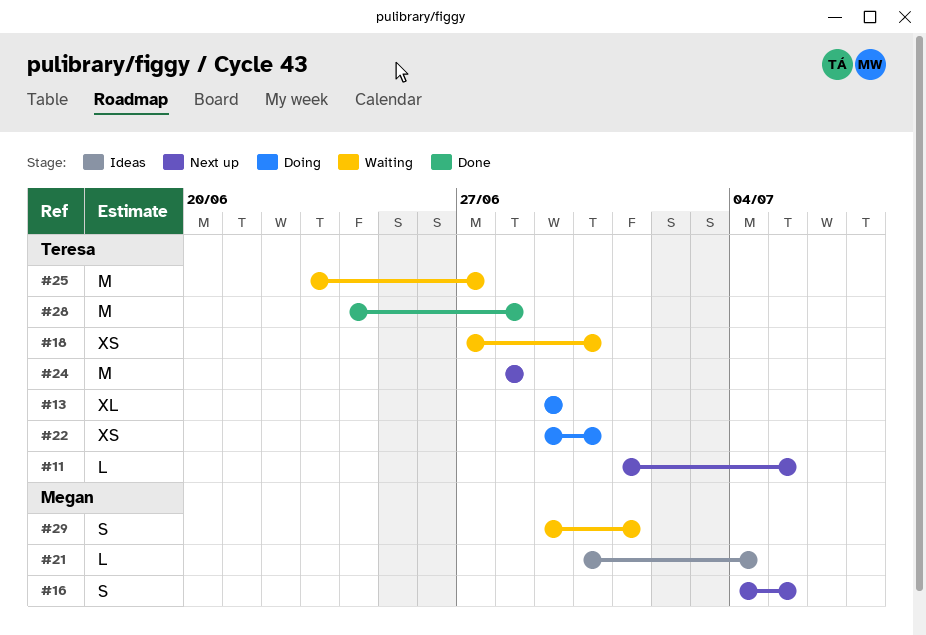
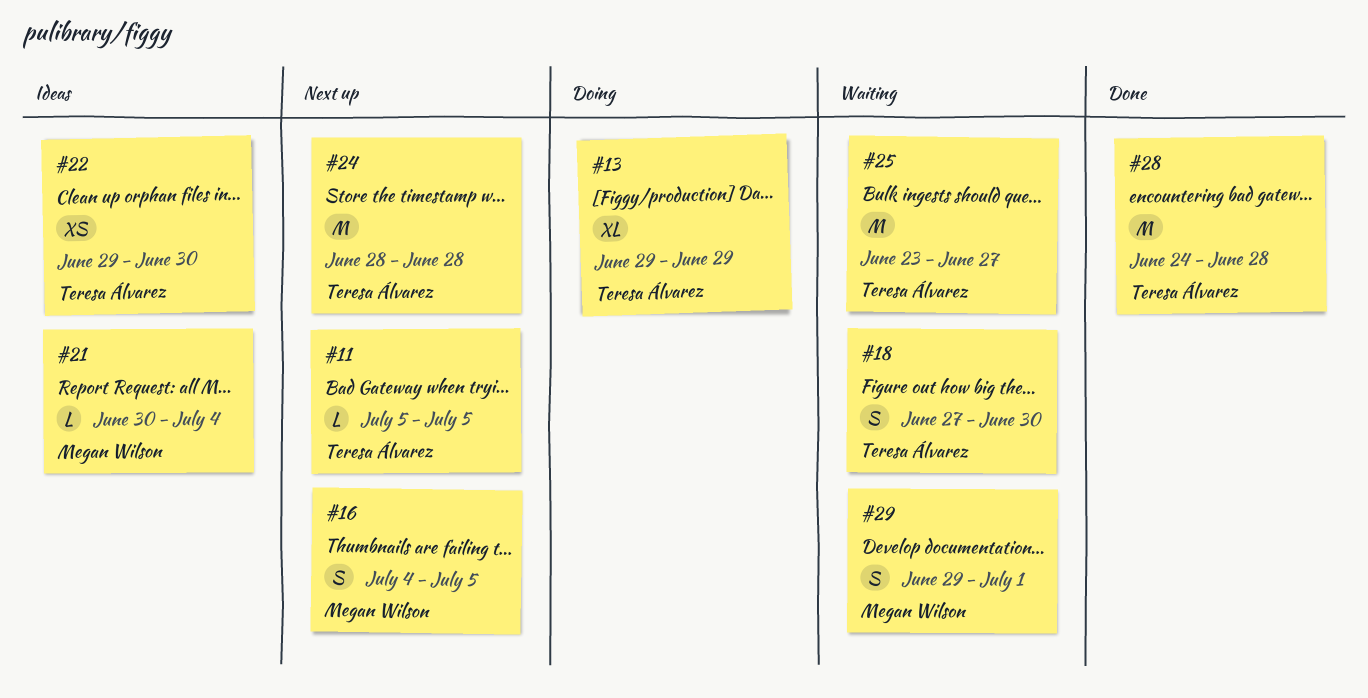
#11, start: Jul 1 -> Jul 5
#18, estimate: XS -> S
#22, status: Doing -> Ideas

